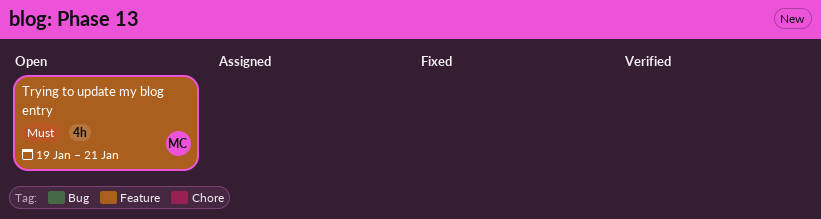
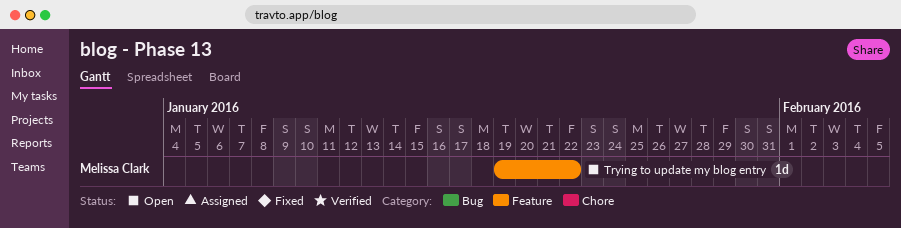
Trying to update my blog entry, estimate: 4h -> 1d
Trying to update my blog entry, due: Jan 21 -> Jan 22

